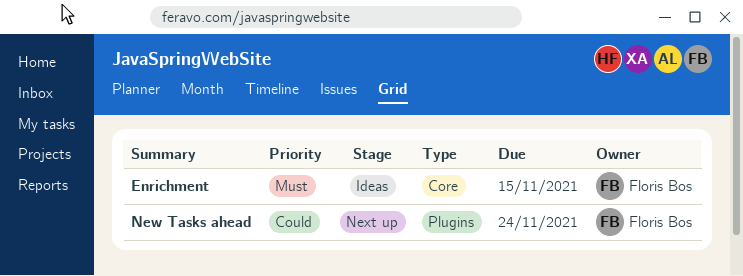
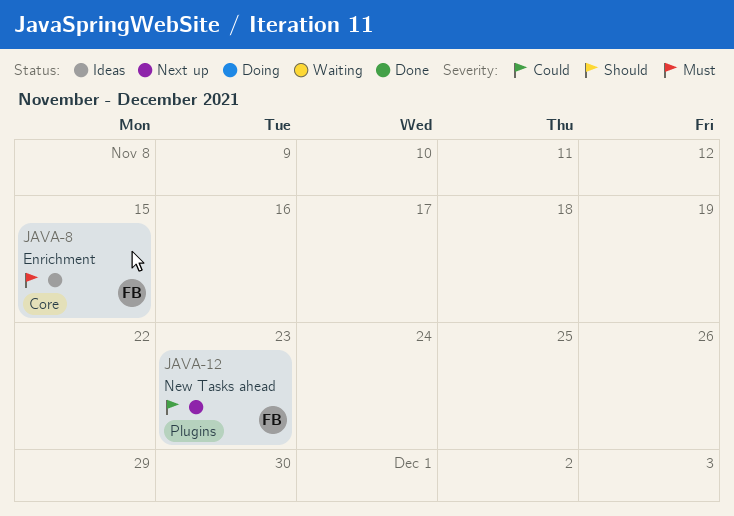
New Tasks ahead, due: Nov 24 -> Nov 23

